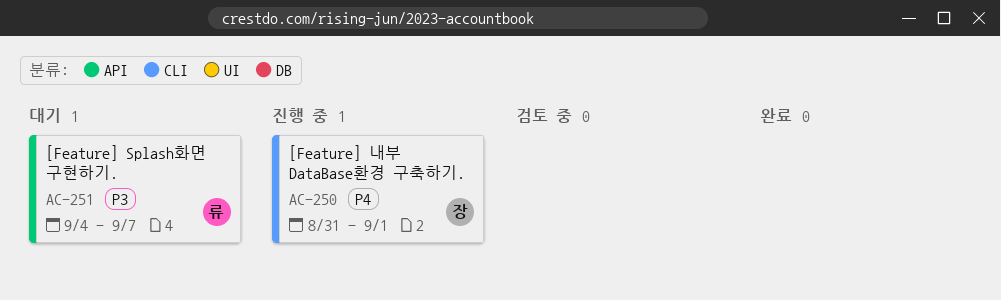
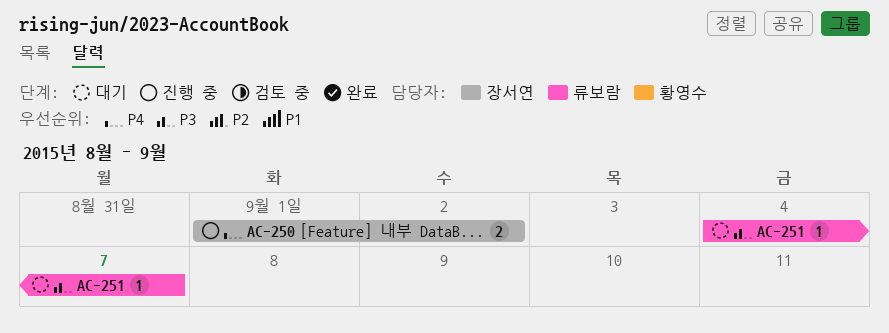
AC-250, start: Aug 31 -> Sep 1
AC-250, due: Sep 1 -> Sep 2

